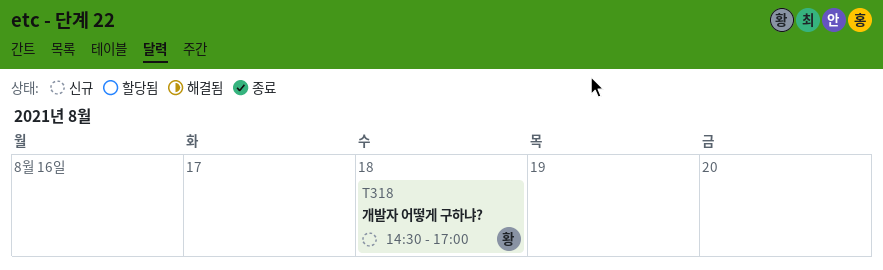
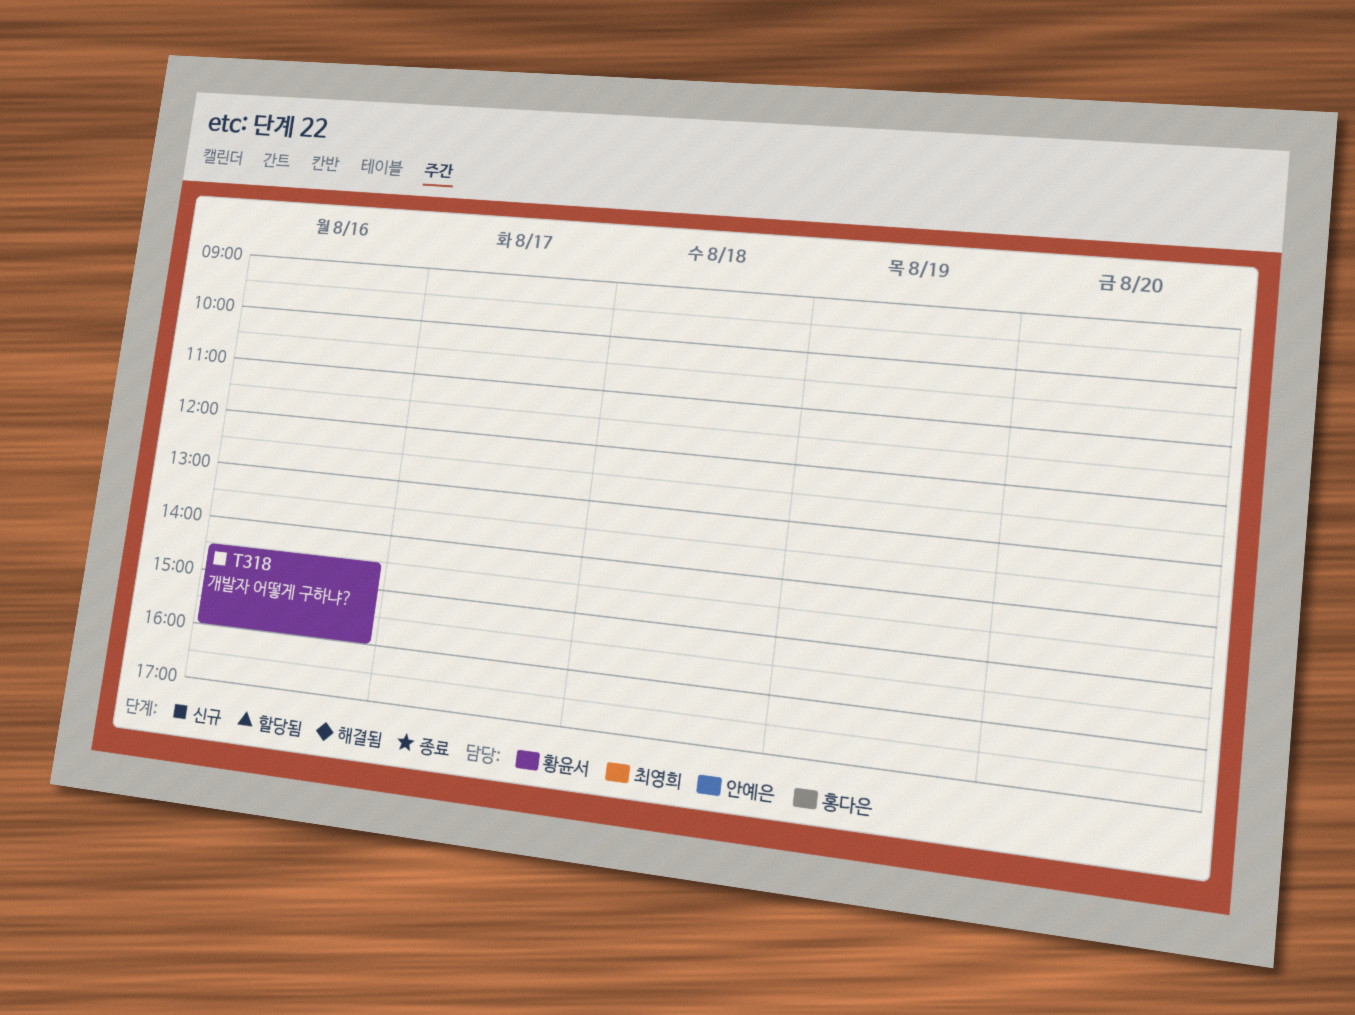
T318, day: Aug 18 -> Aug 16
T318, ends: 17:00 -> 16:00

